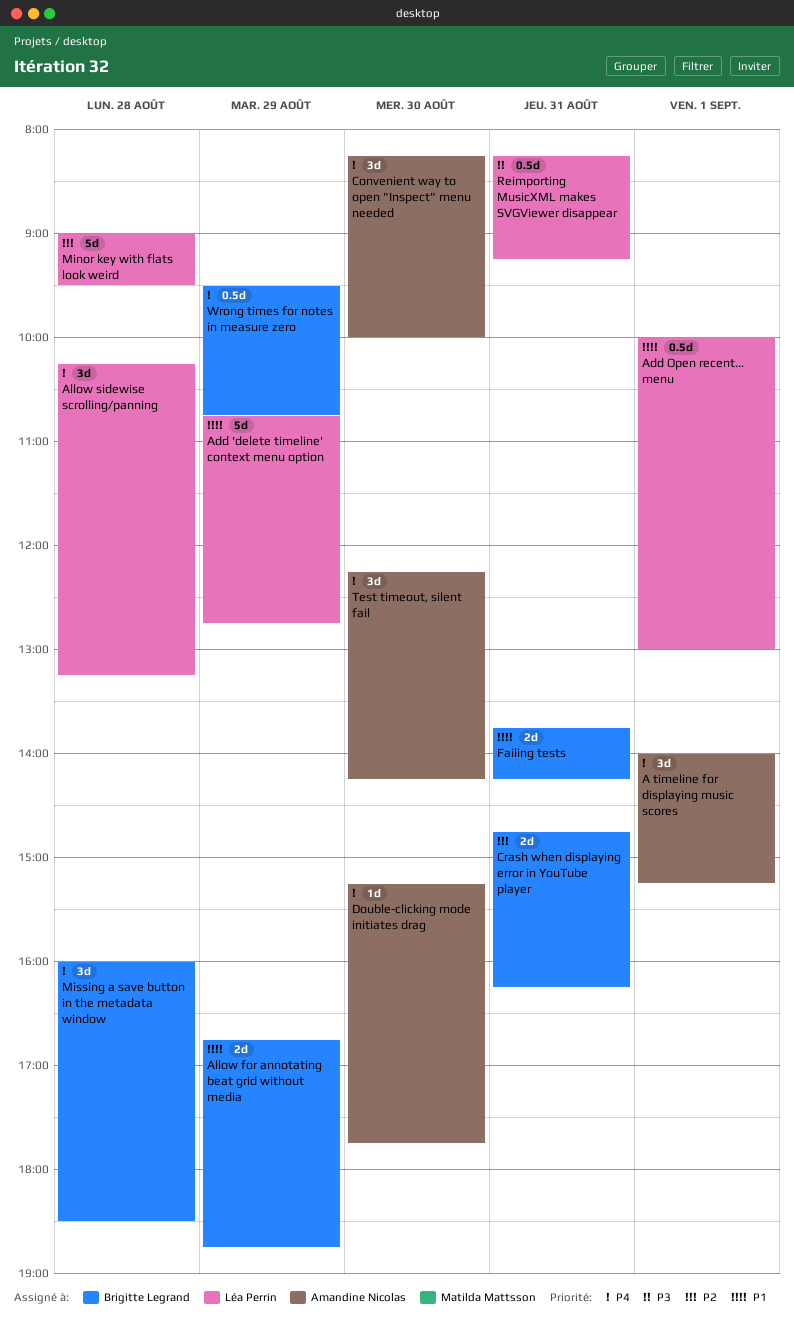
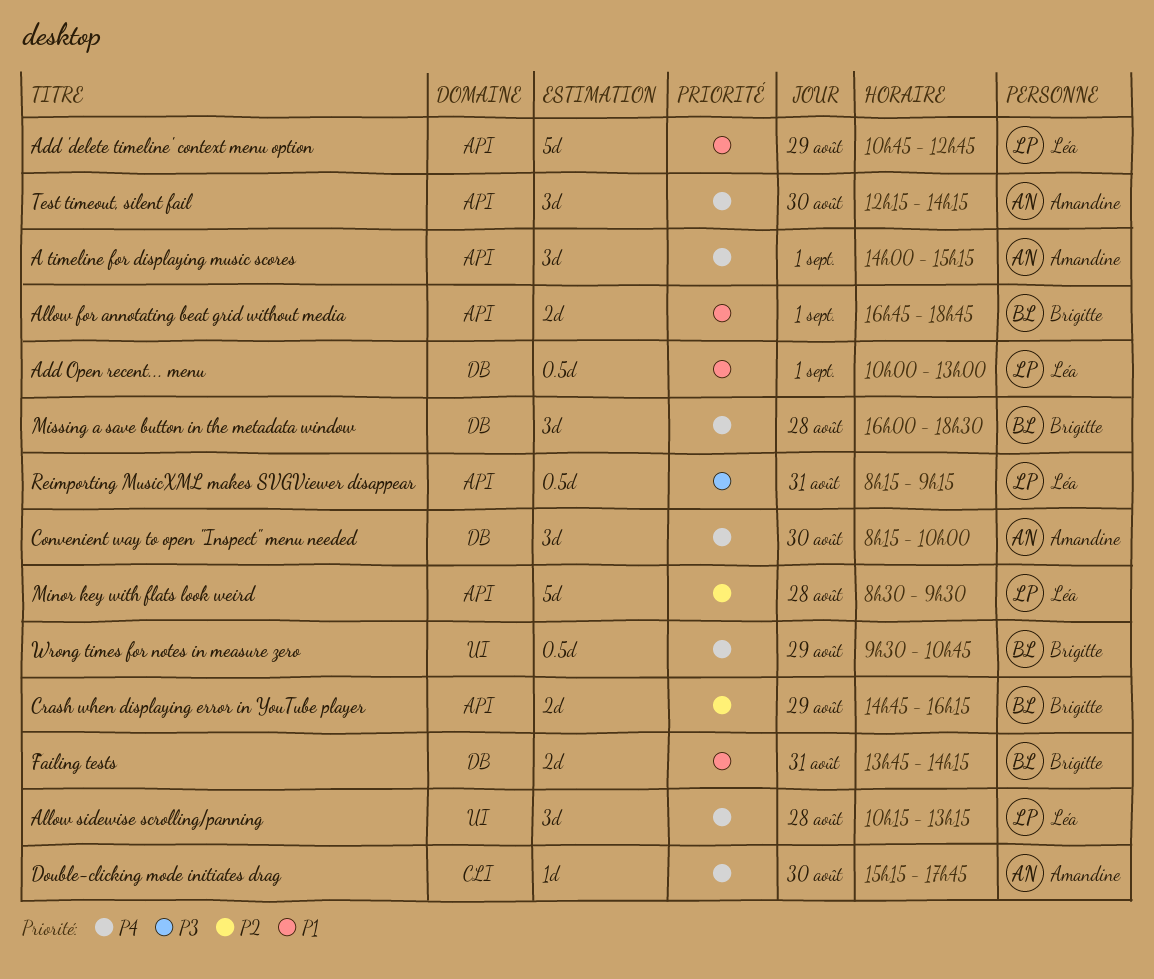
Allow for annotating beat grid without media, day: Aug 29 -> Sep 1
Crash when displaying error in YouTube player, day: Aug 31 -> Aug 29
Minor key with flats look weird, begins: 09:00 -> 08:30

